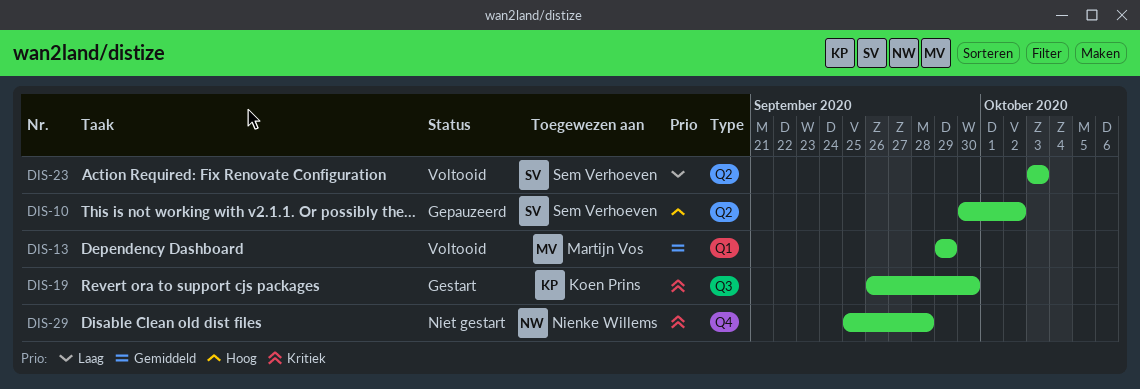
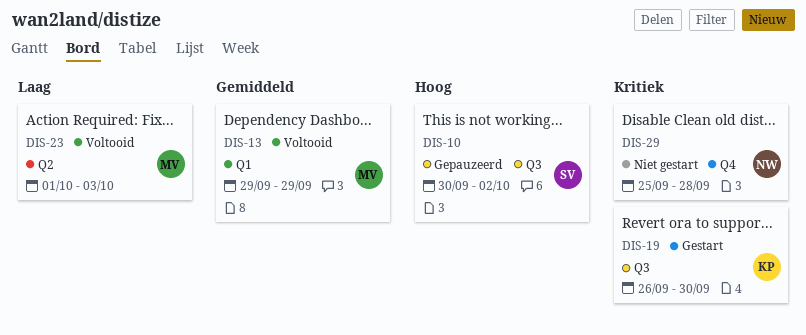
DIS-10, label: Q2 -> Q3
DIS-23, owner: Sem Verhoeven -> Martijn Vos
DIS-23, start: Oct 3 -> Oct 1

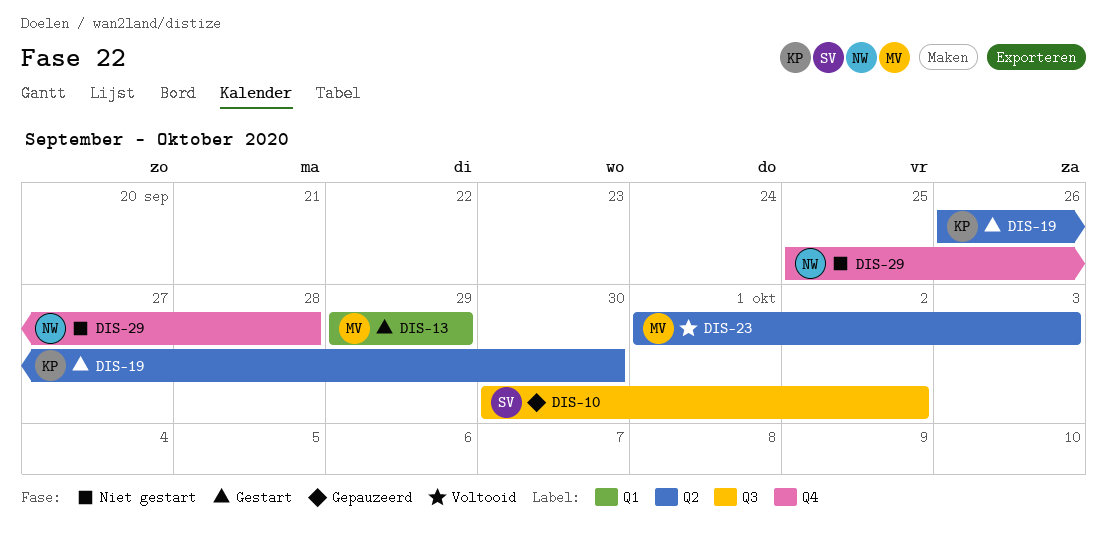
DIS-13, status: Voltooid -> Gestart
DIS-19, label: Q3 -> Q2

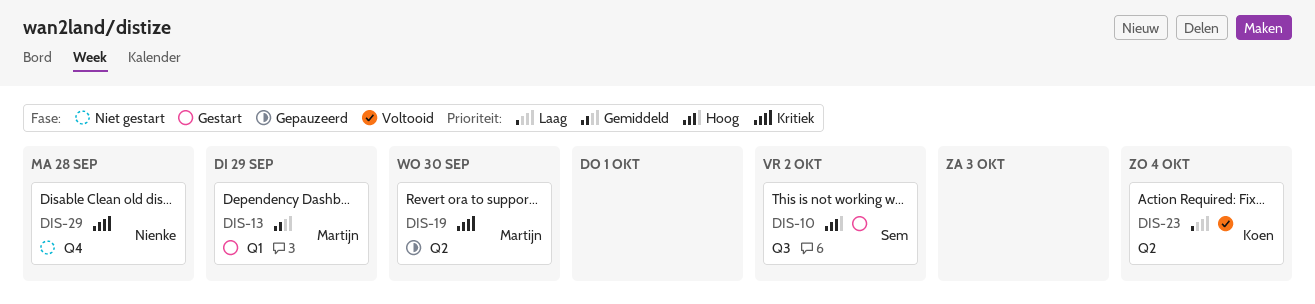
DIS-10, status: Gepauzeerd -> Gestart
DIS-19, status: Gestart -> Gepauzeerd
DIS-19, owner: Koen -> Martijn
DIS-23, owner: Martijn -> Koen
DIS-23, due: Oct 3 -> Oct 4

